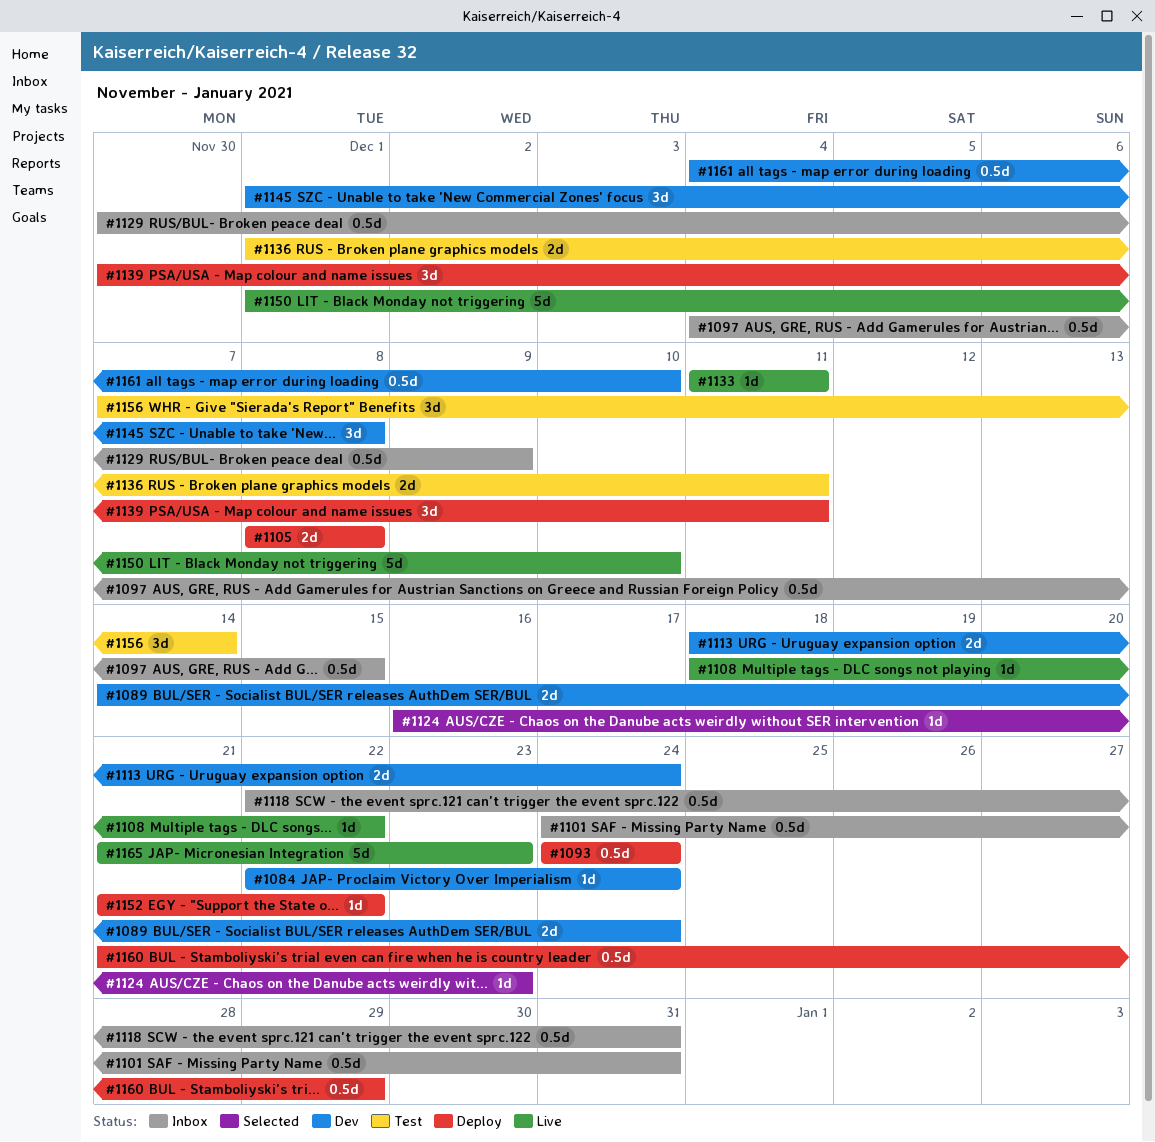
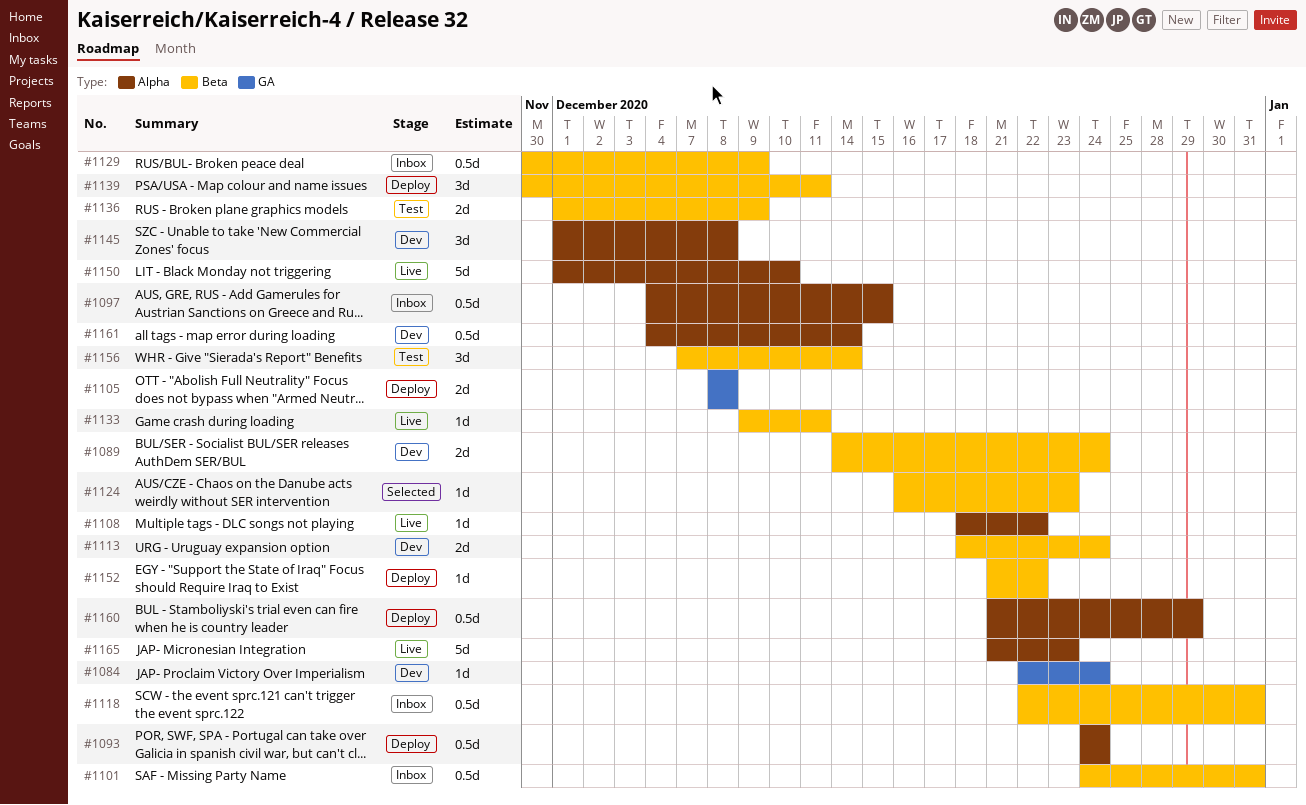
#1133, start: Dec 11 -> Dec 9
#1136, due: Dec 11 -> Dec 9
#1161, due: Dec 10 -> Dec 14

